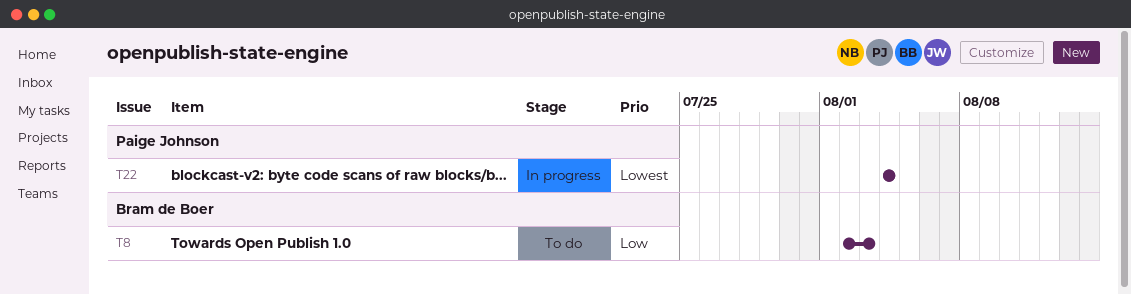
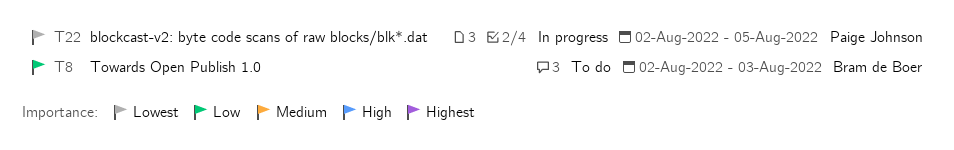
T22, start: Aug 4 -> Aug 2
T22, due: Aug 4 -> Aug 5

